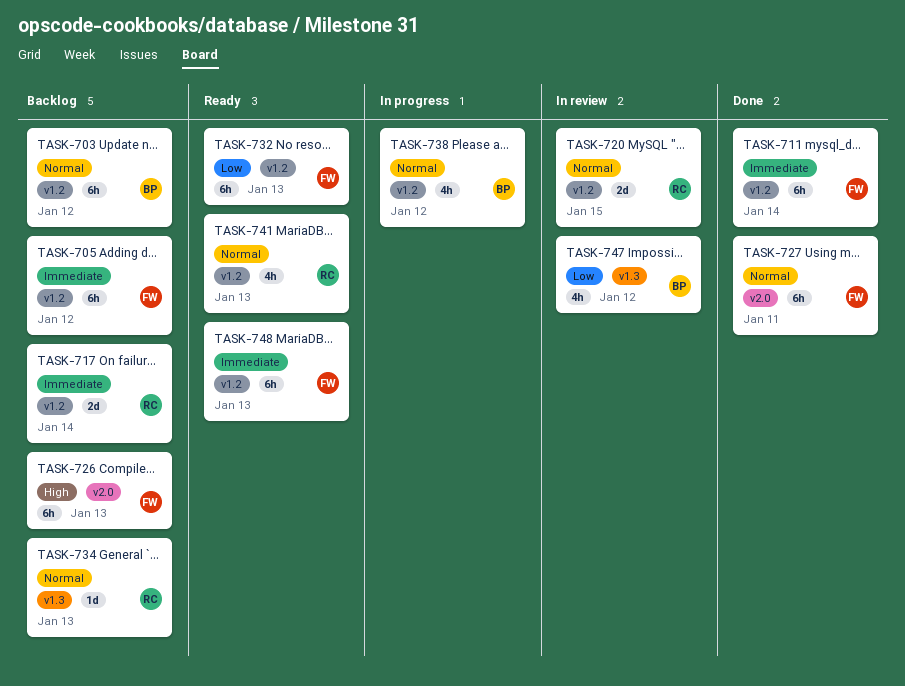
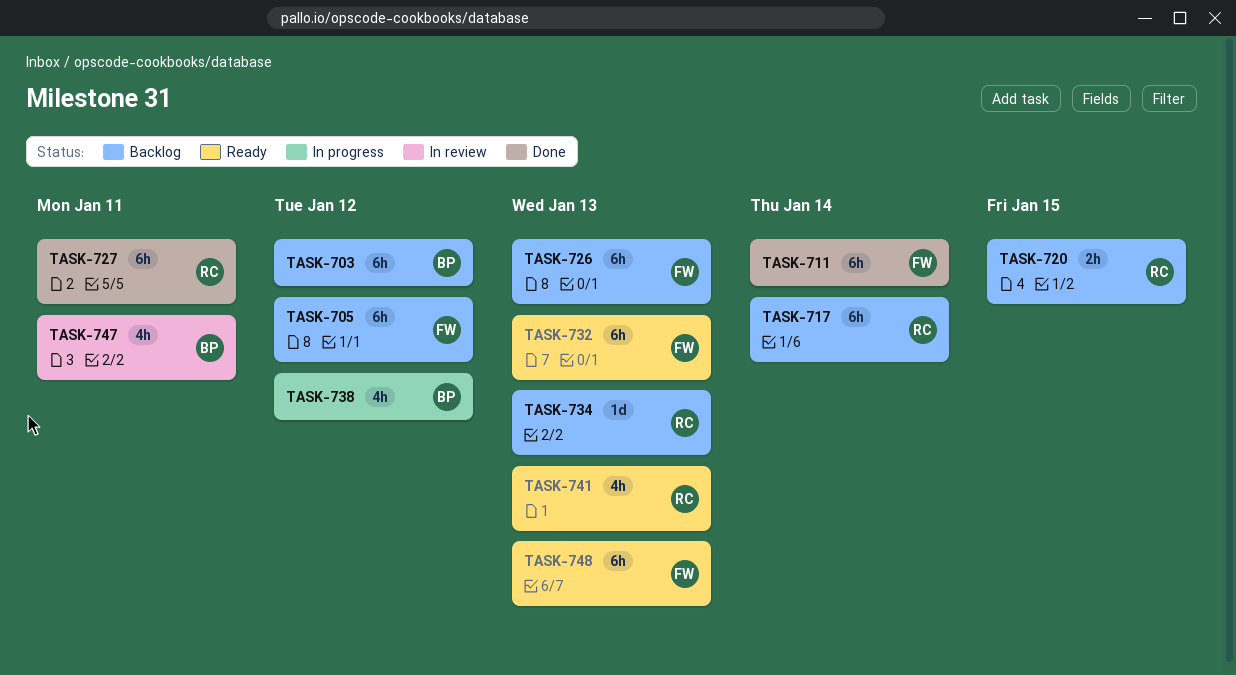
TASK-717, estimate: 2d -> 6h
TASK-720, status: In review -> Backlog
TASK-720, estimate: 2d -> 2h
TASK-727, owner: FW -> RC
TASK-747, due: Jan 12 -> Jan 11

